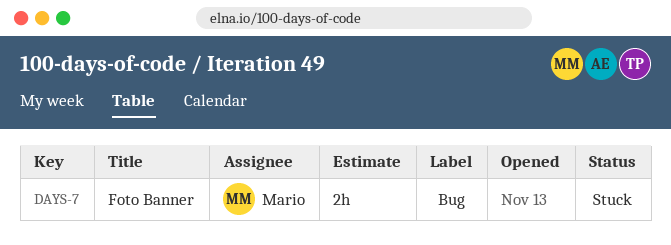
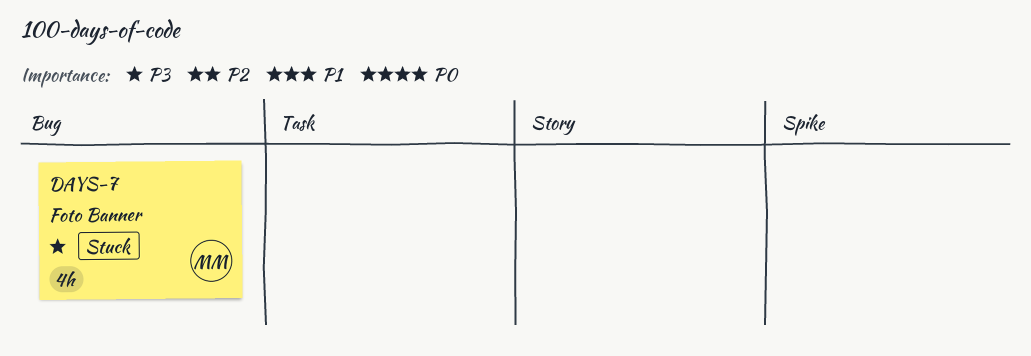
DAYS-7, estimate: 2h -> 4h

